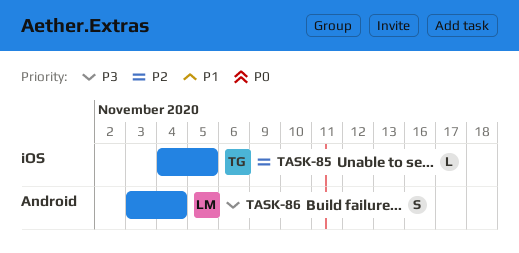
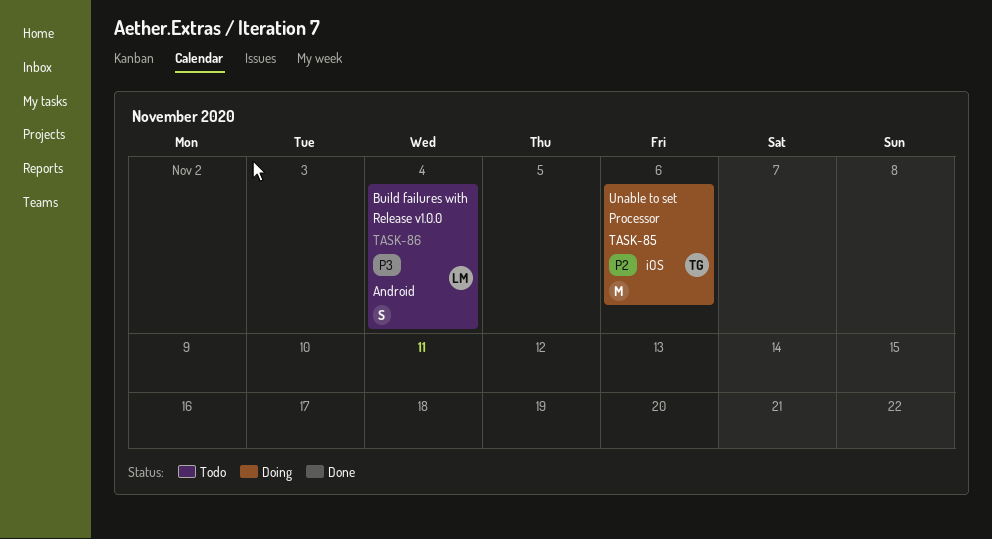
TASK-85, estimate: L -> M
TASK-85, due: Nov 5 -> Nov 6

